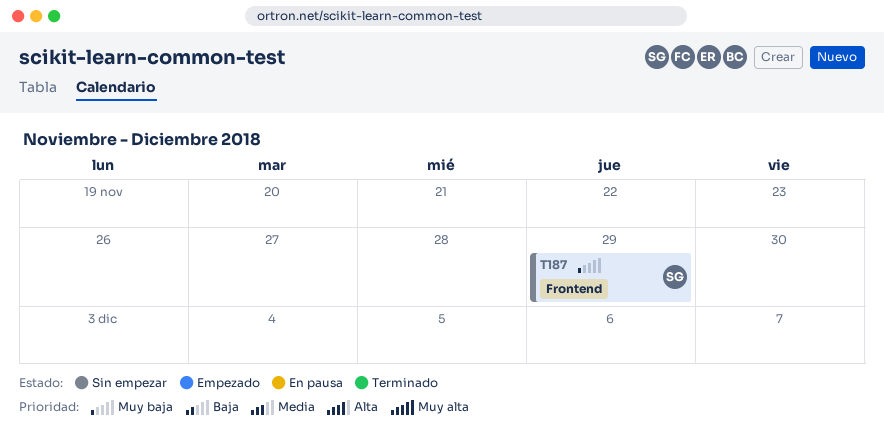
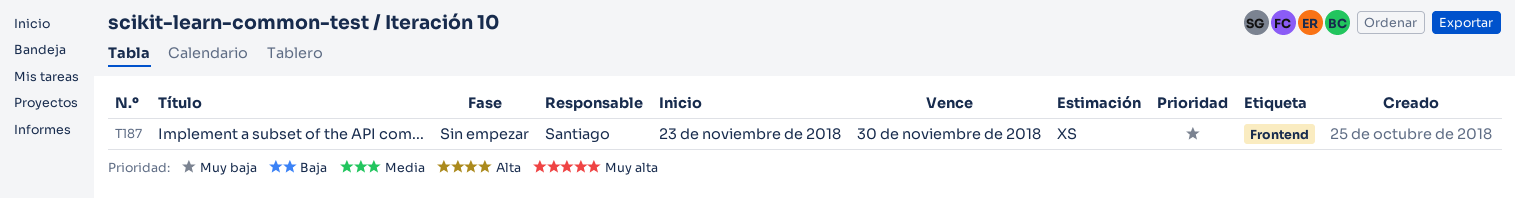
T187, due: Nov 29 -> Nov 30

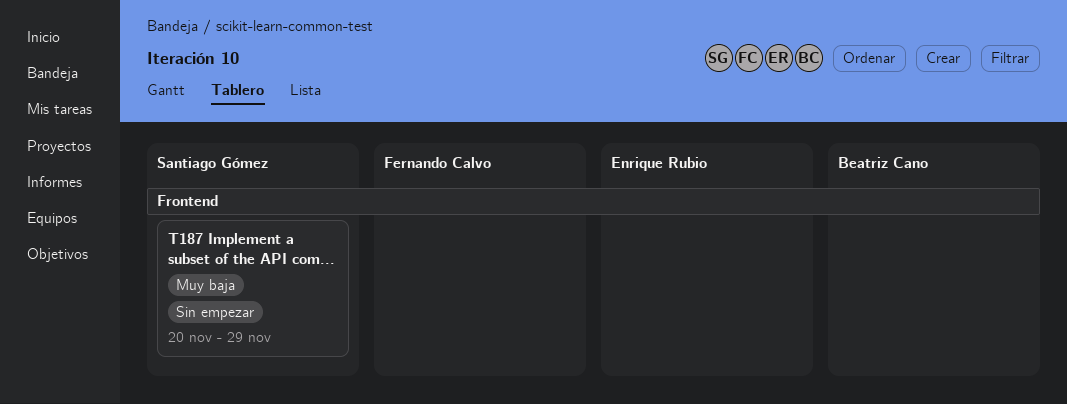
T187, start: Nov 23 -> Nov 20
T187, due: Nov 30 -> Nov 29

